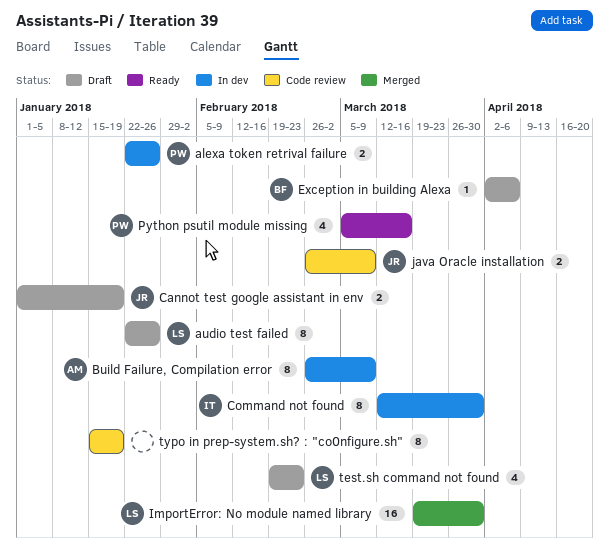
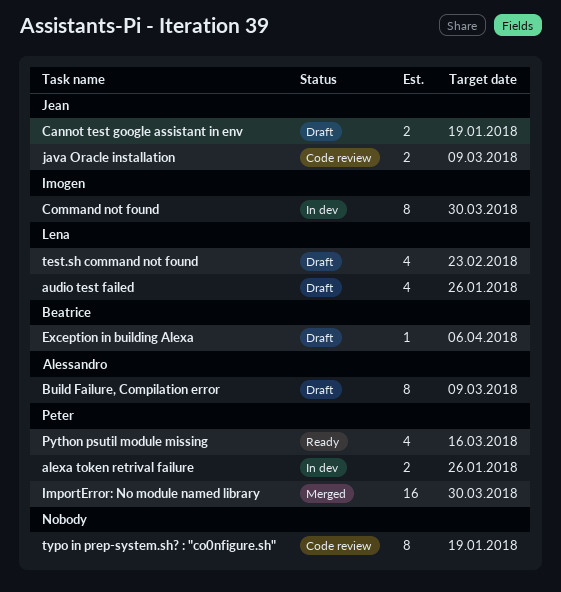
audio test failed, estimate: 8 -> 4
Build Failure, Compilation error, status: In dev -> Draft
ImportError: No module named library, owner: Lena -> Peter

